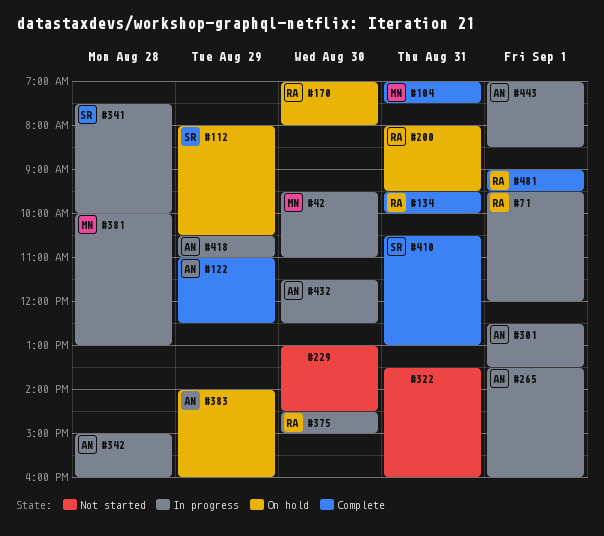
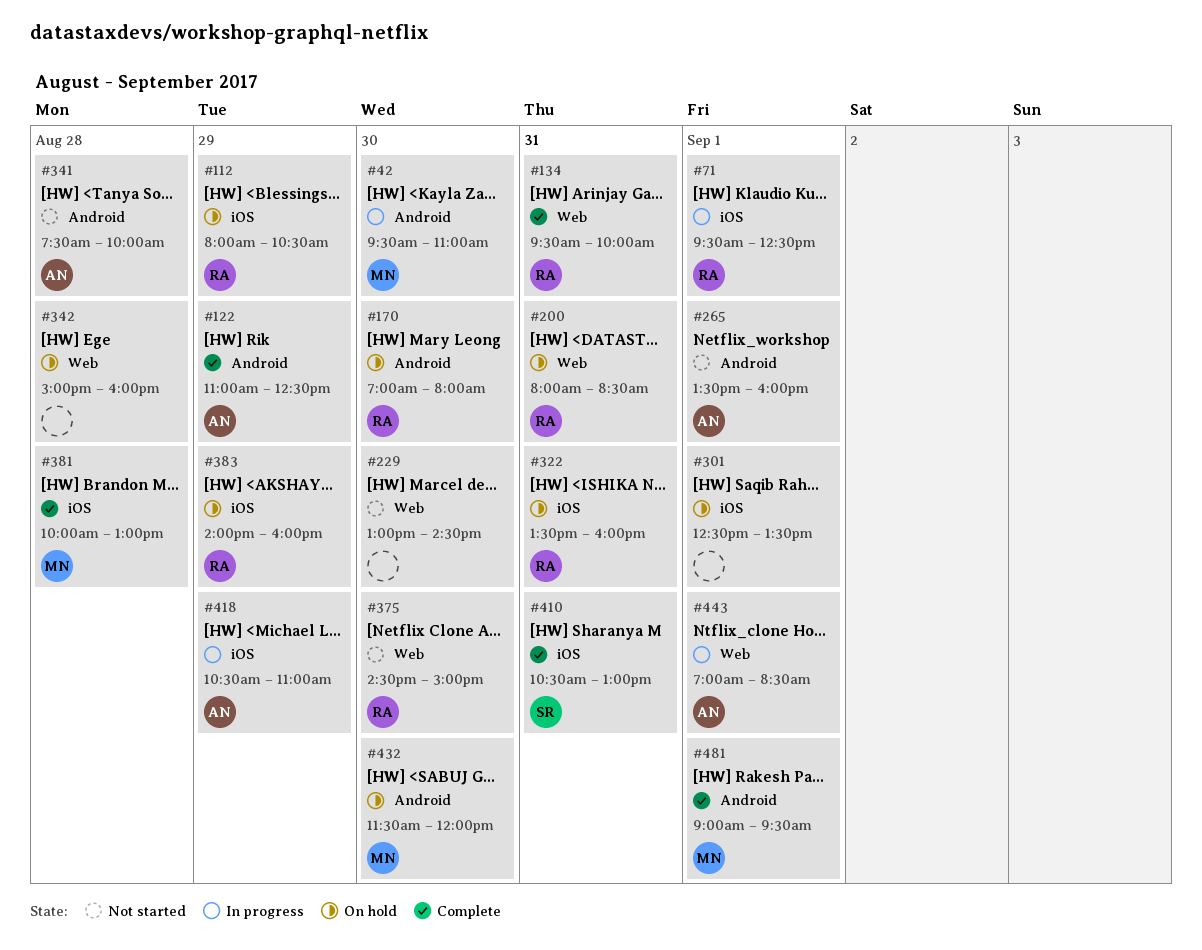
#71, ends: 12:00 -> 12:30
#104: present -> none
#112, owner: SR -> RA
#200, ends: 09:30 -> 08:30
#265, status: In progress -> Not started
#301, status: In progress -> On hold
#301, owner: AN -> none
#322, status: Not started -> On hold
#322, owner: none -> RA
#341, status: In progress -> Not started
#341, owner: SR -> AN
#342, status: In progress -> On hold
#342, owner: AN -> none
#375, status: In progress -> Not started
#381, status: In progress -> Complete
#383, owner: AN -> RA
#432, status: In progress -> On hold
#432, owner: AN -> MN
#432, ends: 12:30 -> 12:00
#481, owner: RA -> MN

